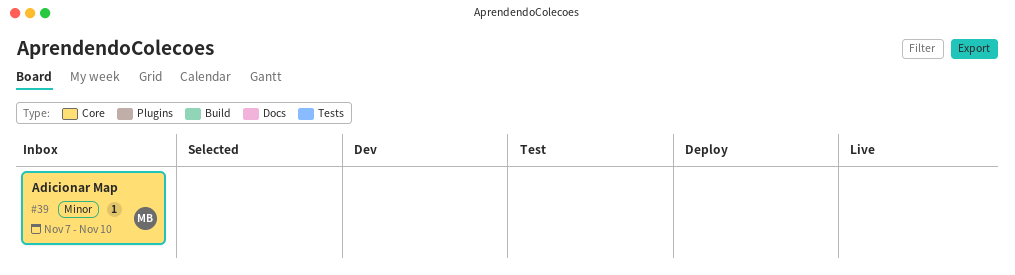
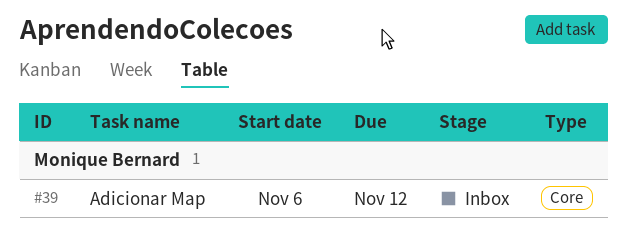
#39, start: Nov 7 -> Nov 6
#39, due: Nov 10 -> Nov 12

